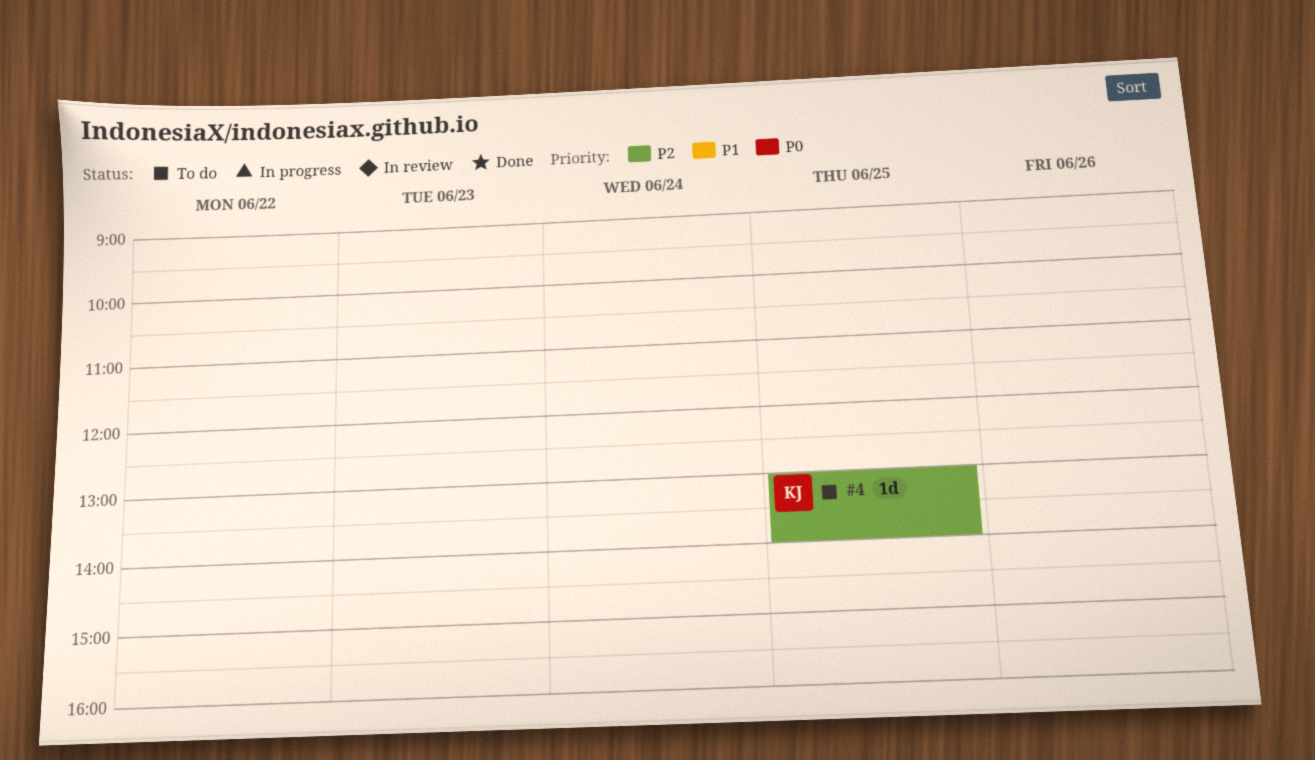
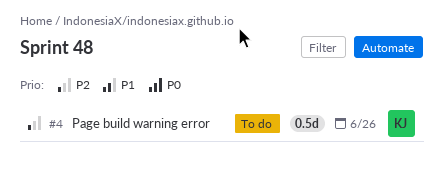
#4, estimate: 1d -> 0.5d
#4, day: Jun 25 -> Jun 26

